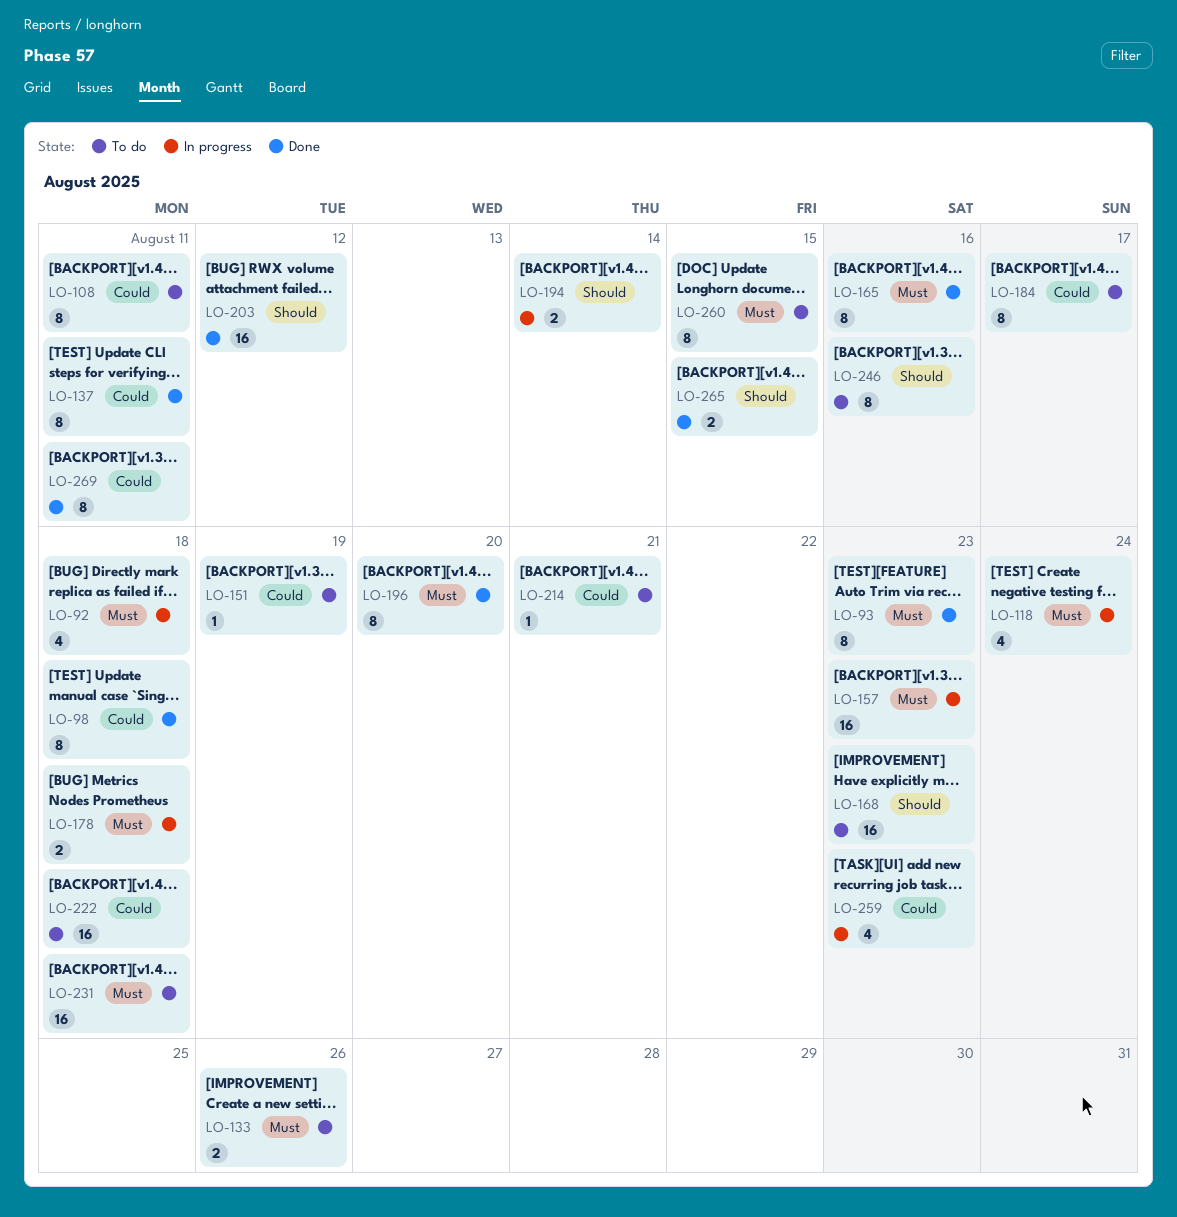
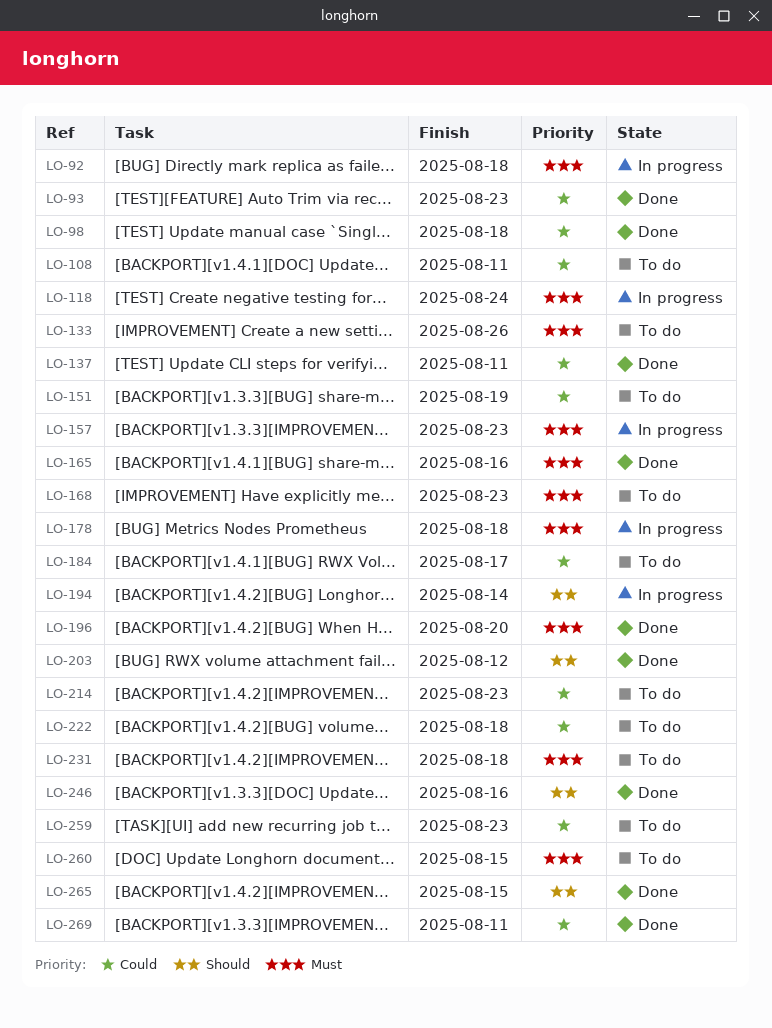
LO-93, priority: Must -> Could
LO-168, priority: Should -> Must
LO-214, due: Aug 21 -> Aug 23
LO-246, status: To do -> Done
LO-259, status: In progress -> To do

